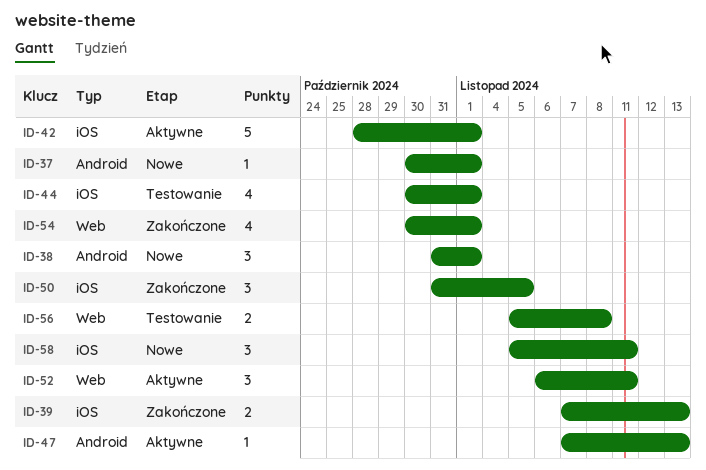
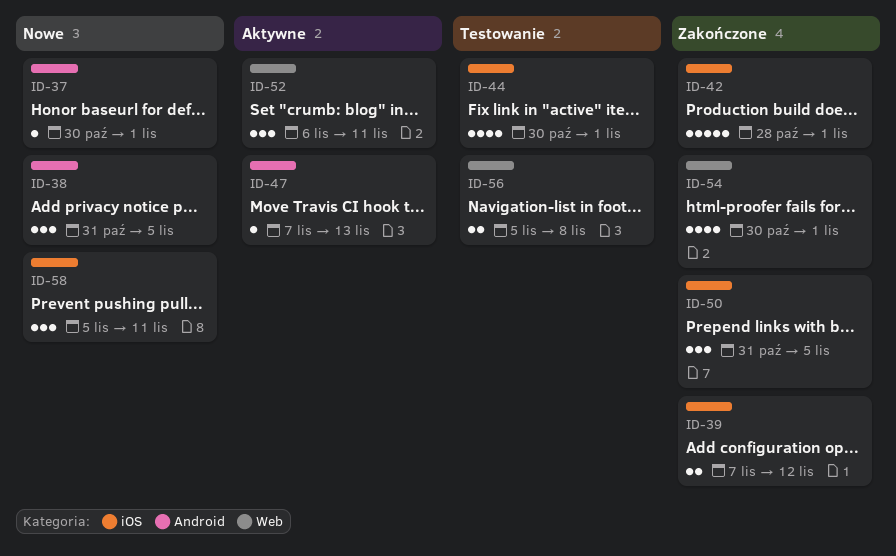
ID-38, due: Nov 1 -> Nov 5
ID-39, due: Nov 13 -> Nov 12
ID-42, status: Aktywne -> Zakończone

